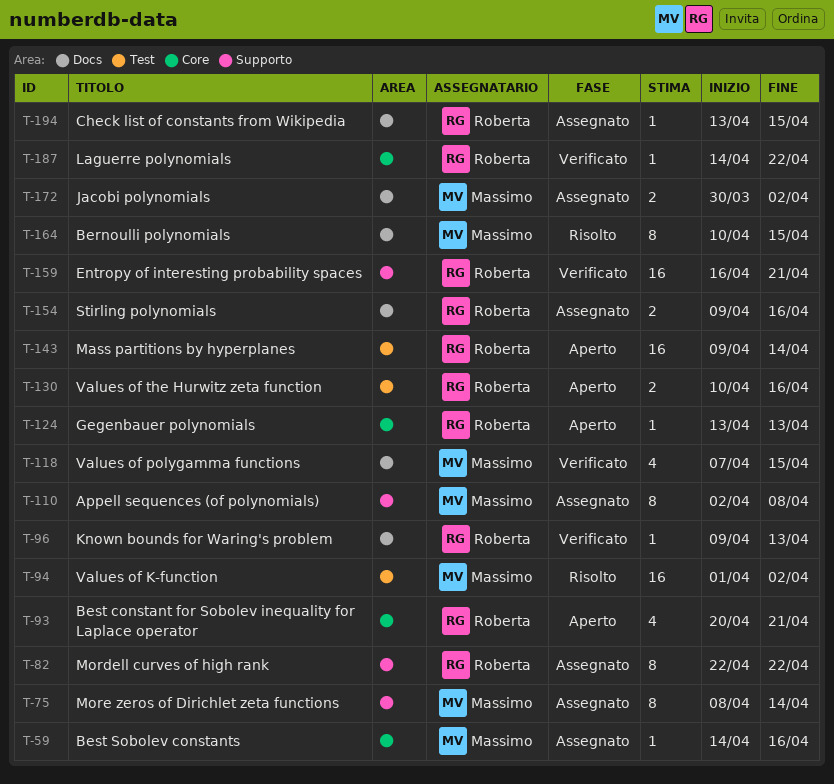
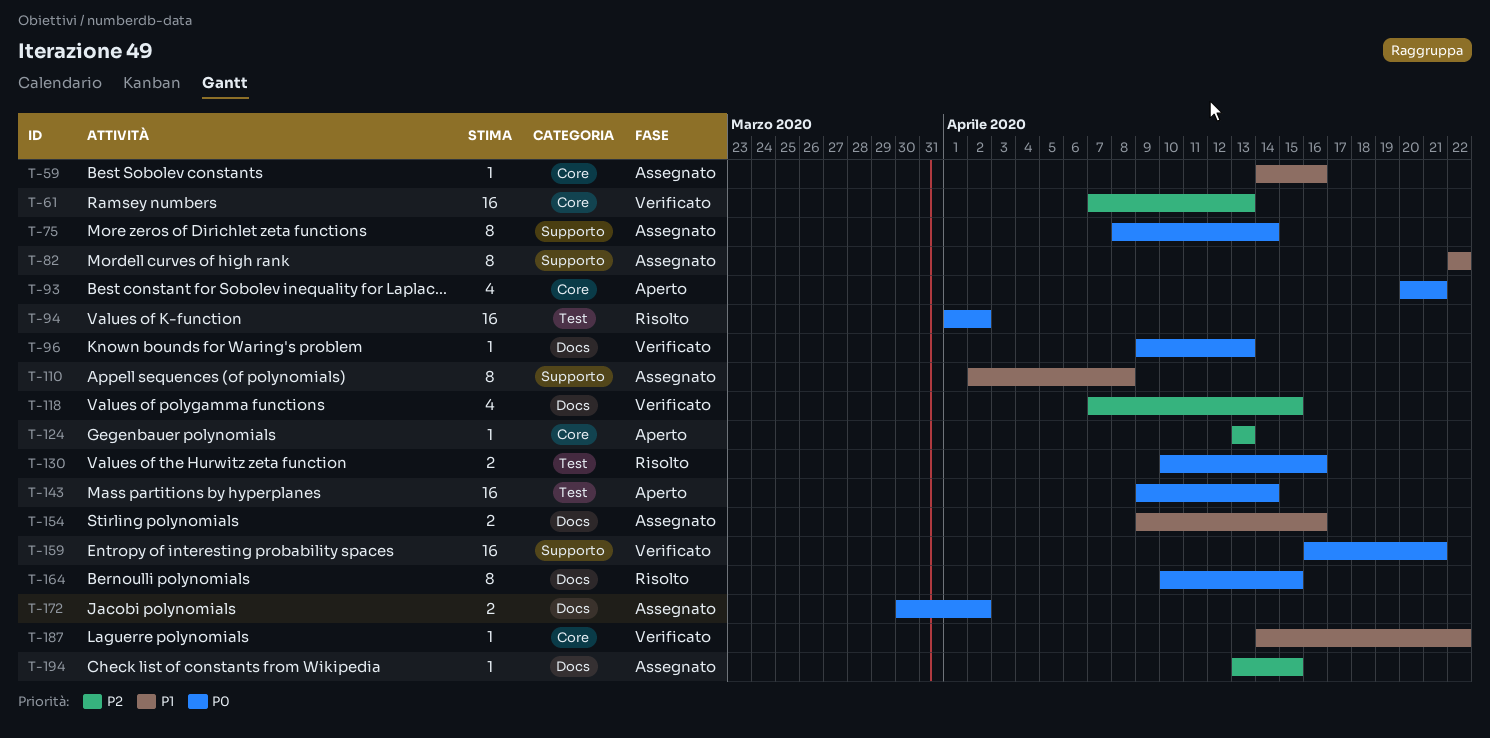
T-61: none -> present
T-130, status: Aperto -> Risolto

